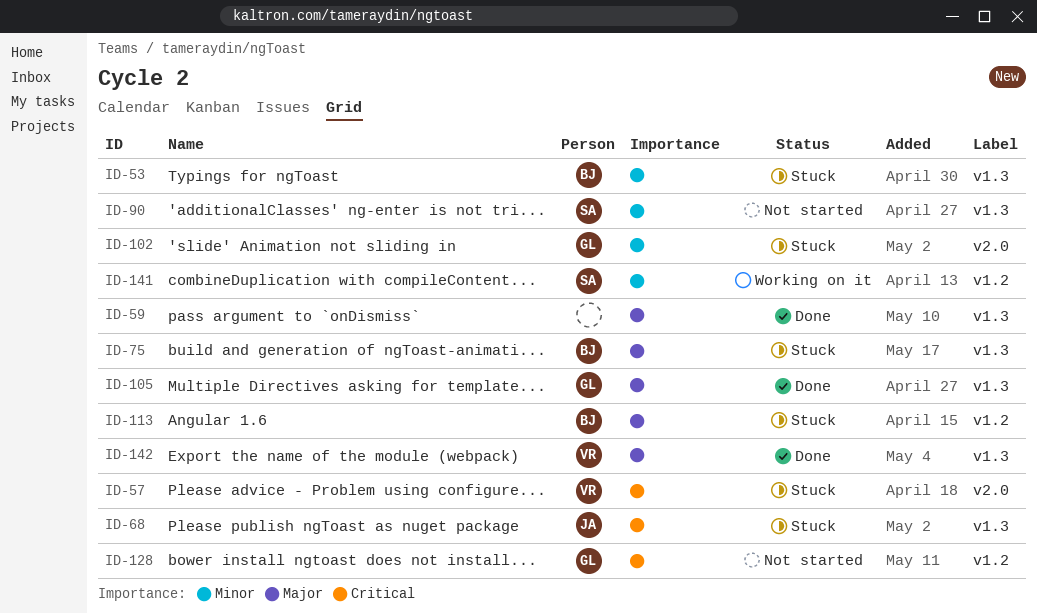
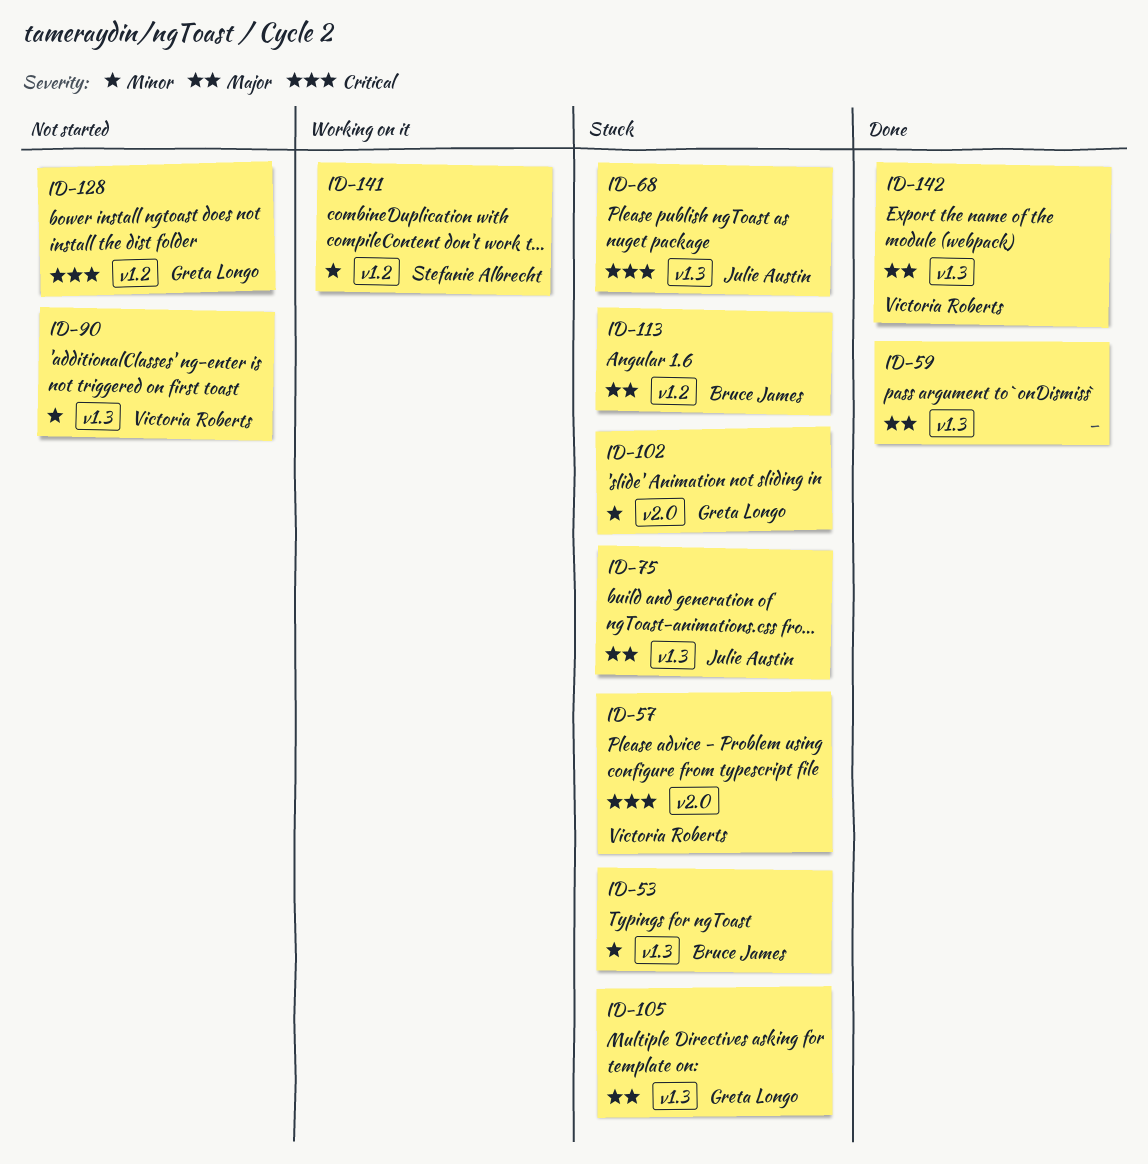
ID-75, owner: Bruce James -> Julie Austin
ID-90, owner: Stefanie Albrecht -> Victoria Roberts
ID-105, status: Done -> Stuck

